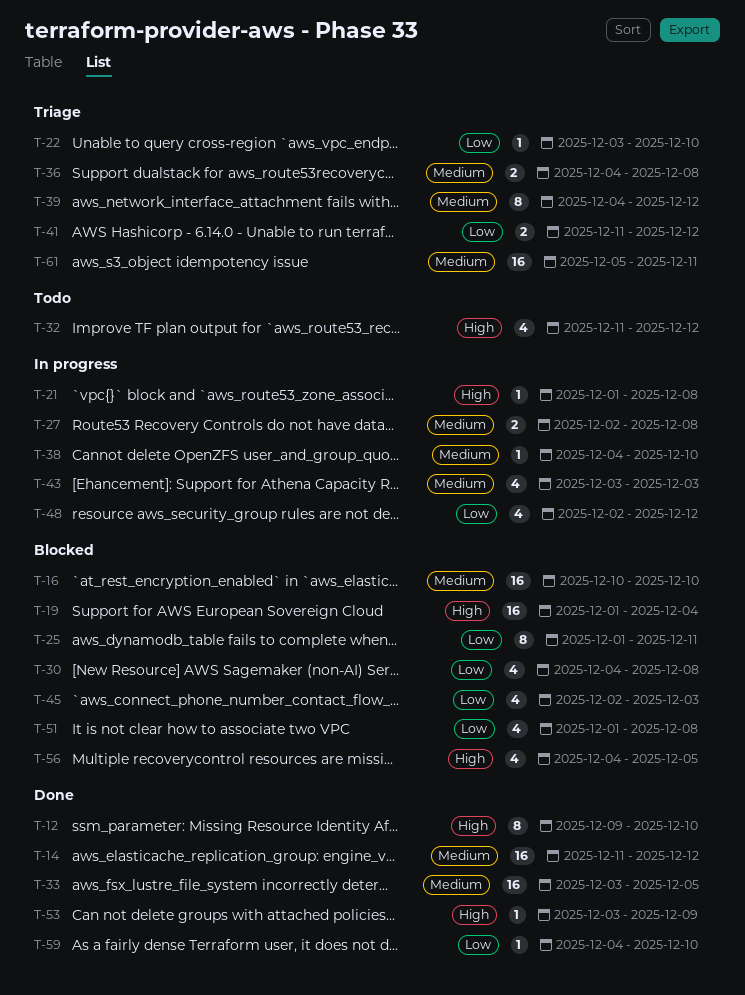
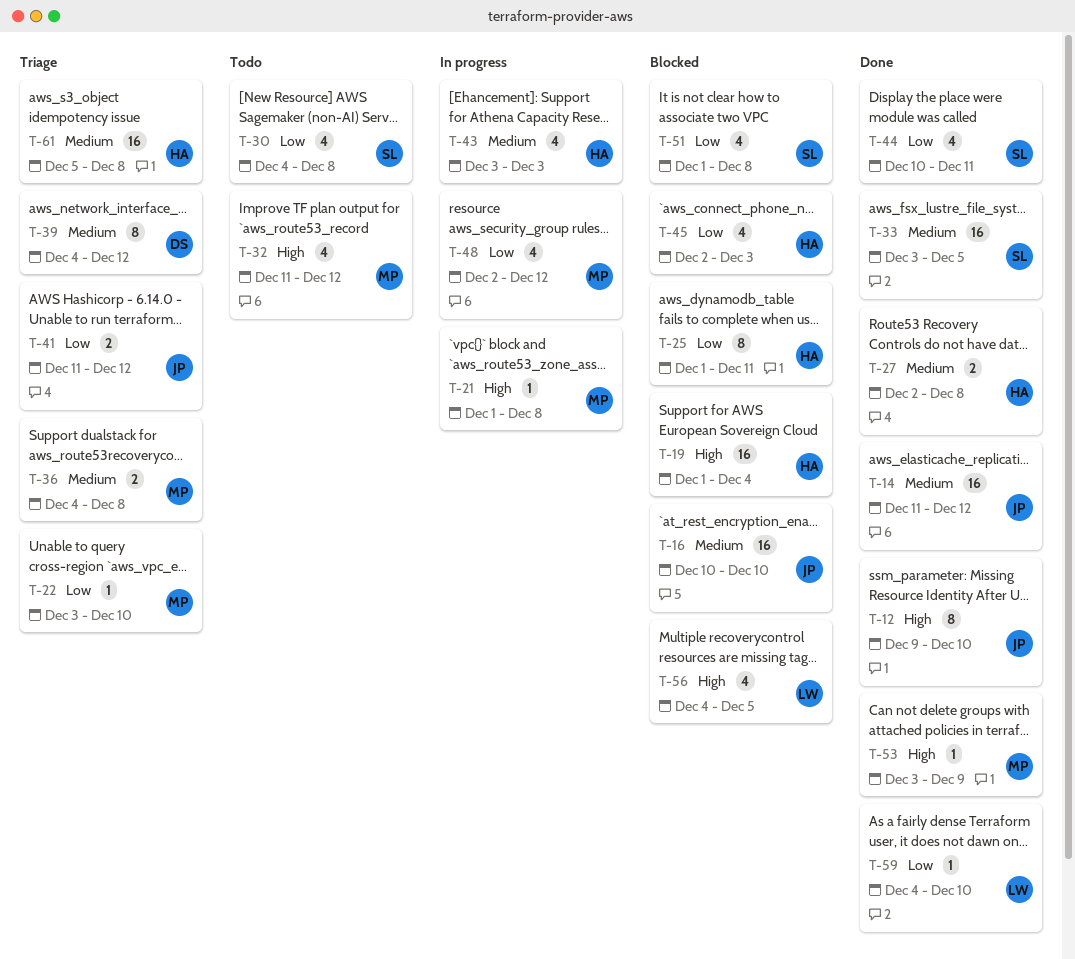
T-27, status: In progress -> Done
T-30, status: Blocked -> Todo
T-38: present -> none
T-44: none -> present
T-61, due: Dec 11 -> Dec 8

